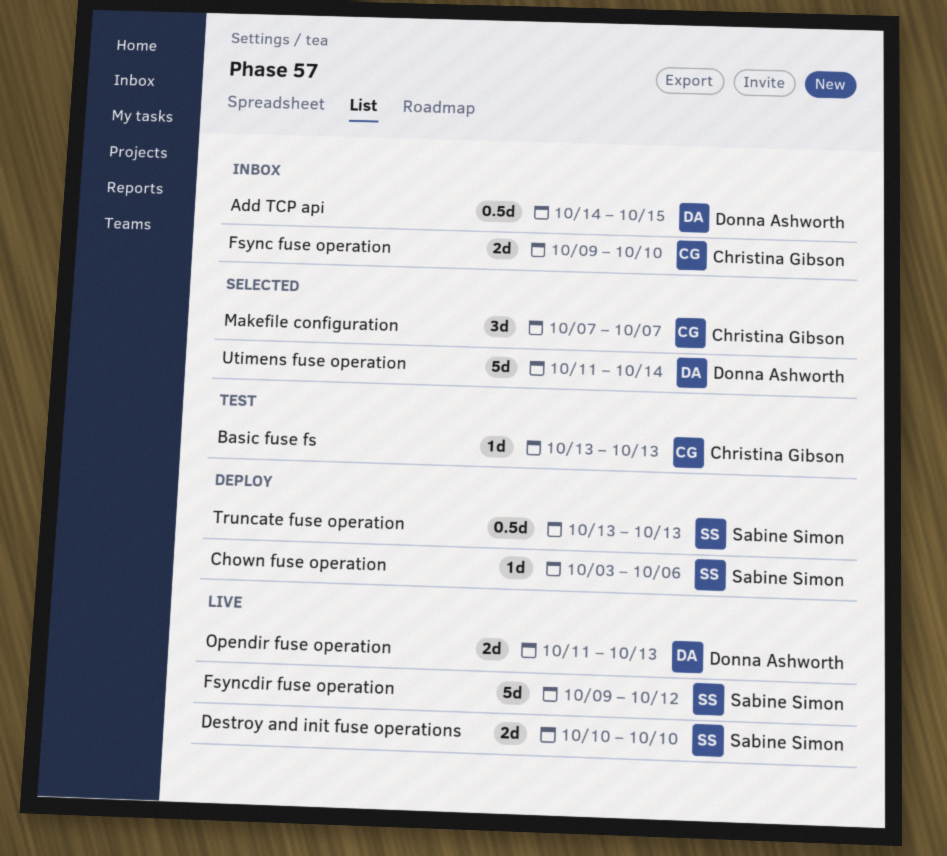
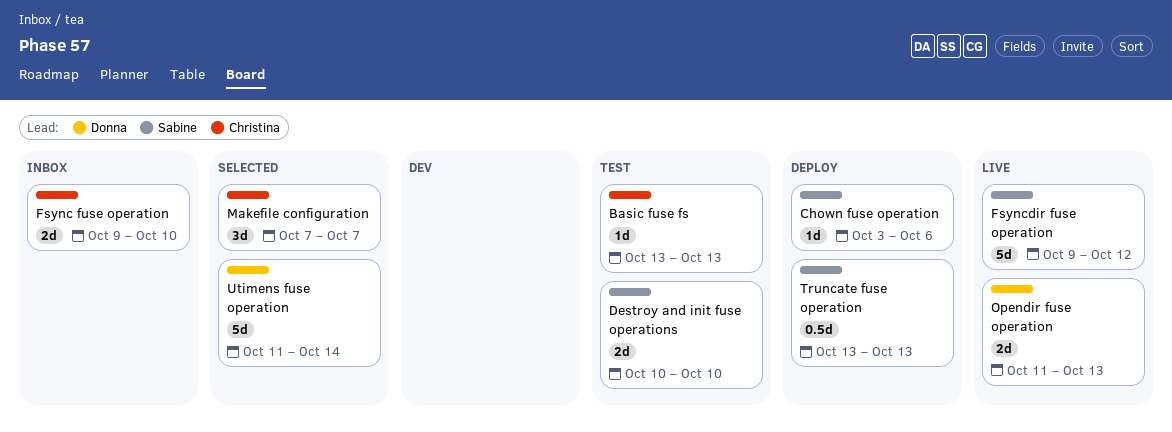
Add TCP api: present -> none
Destroy and init fuse operations, status: Live -> Test

